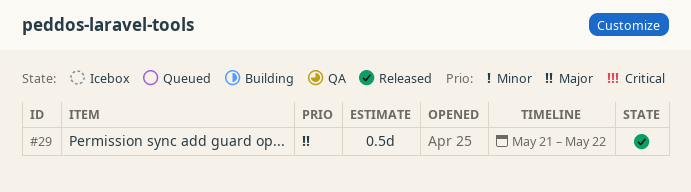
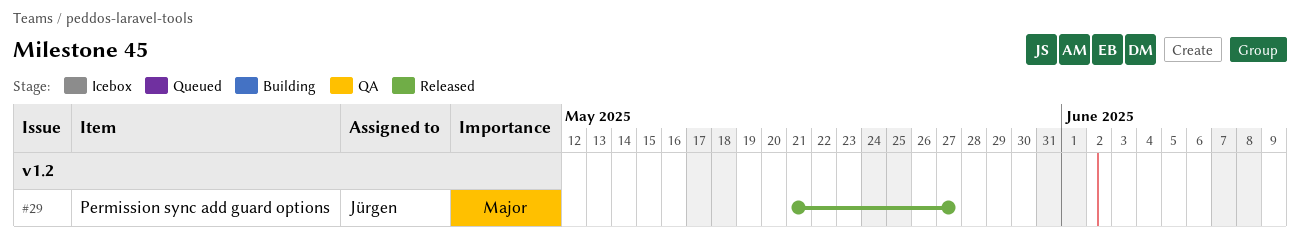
#29, due: May 22 -> May 27

